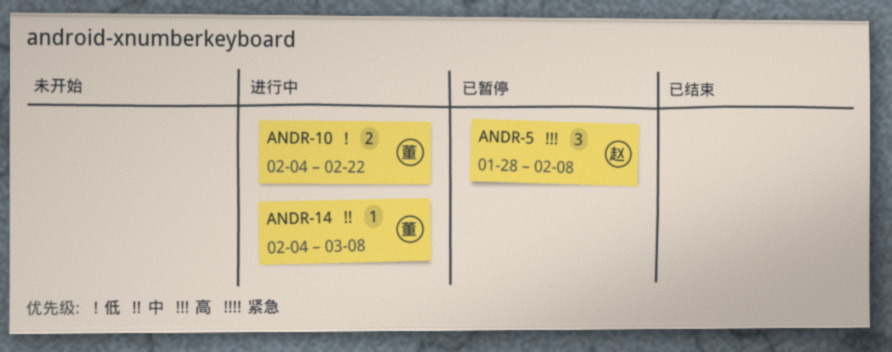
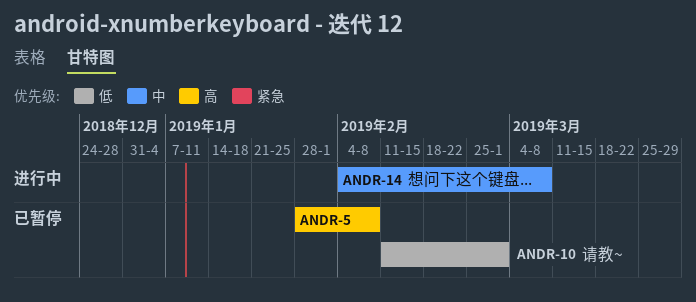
ANDR-10, status: 进行中 -> 已暂停
ANDR-10, start: Feb 4 -> Feb 11
ANDR-10, due: Feb 22 -> Mar 1

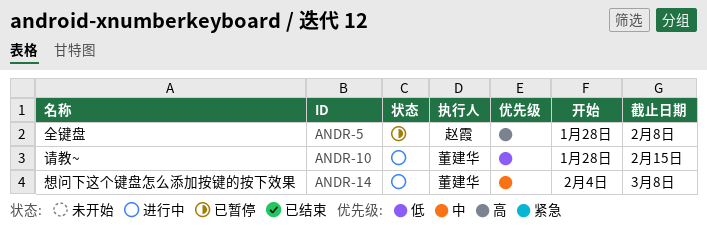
ANDR-10, status: 已暂停 -> 进行中
ANDR-10, start: Feb 11 -> Jan 28
ANDR-10, due: Mar 1 -> Feb 15

